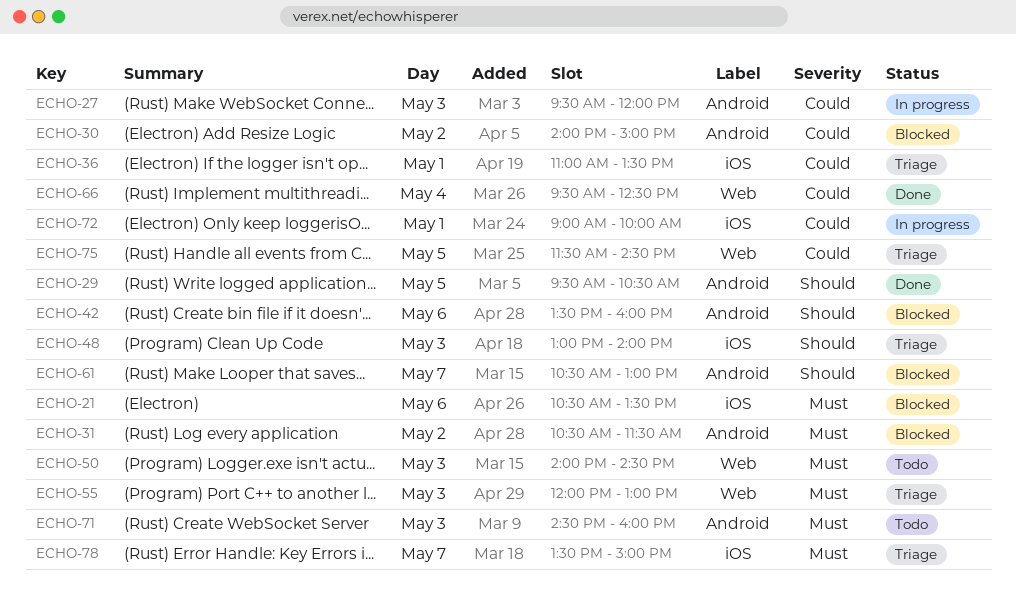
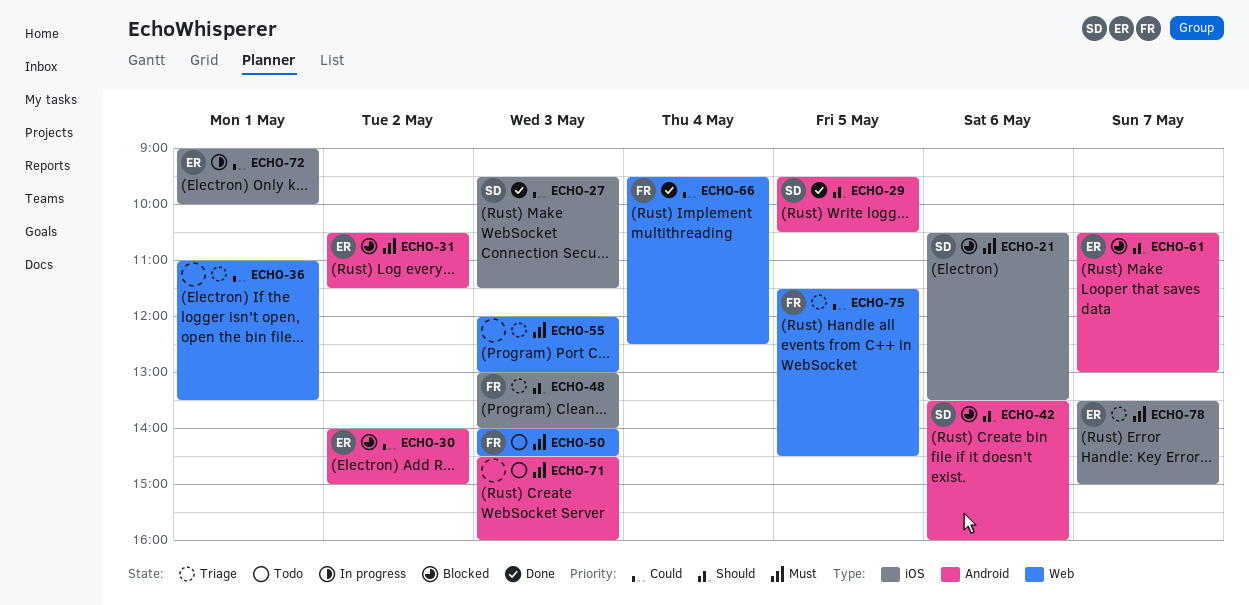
ECHO-27, status: In progress -> Done
ECHO-27, label: Android -> iOS
ECHO-27, ends: 12:00 -> 11:30
ECHO-36, label: iOS -> Web

